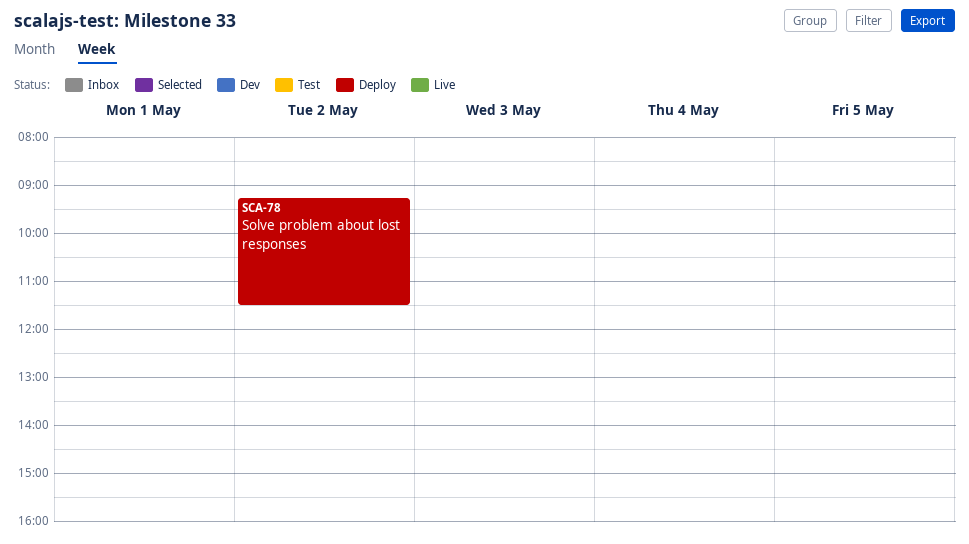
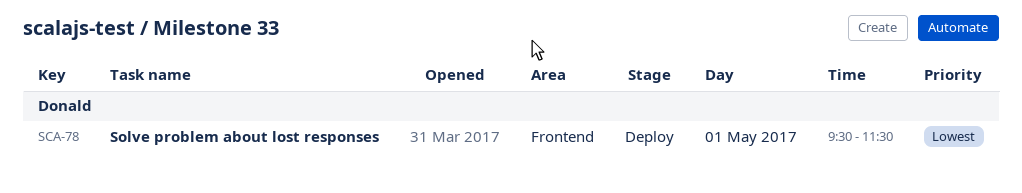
SCA-78, day: May 2 -> May 1
SCA-78, begins: 09:15 -> 09:30

